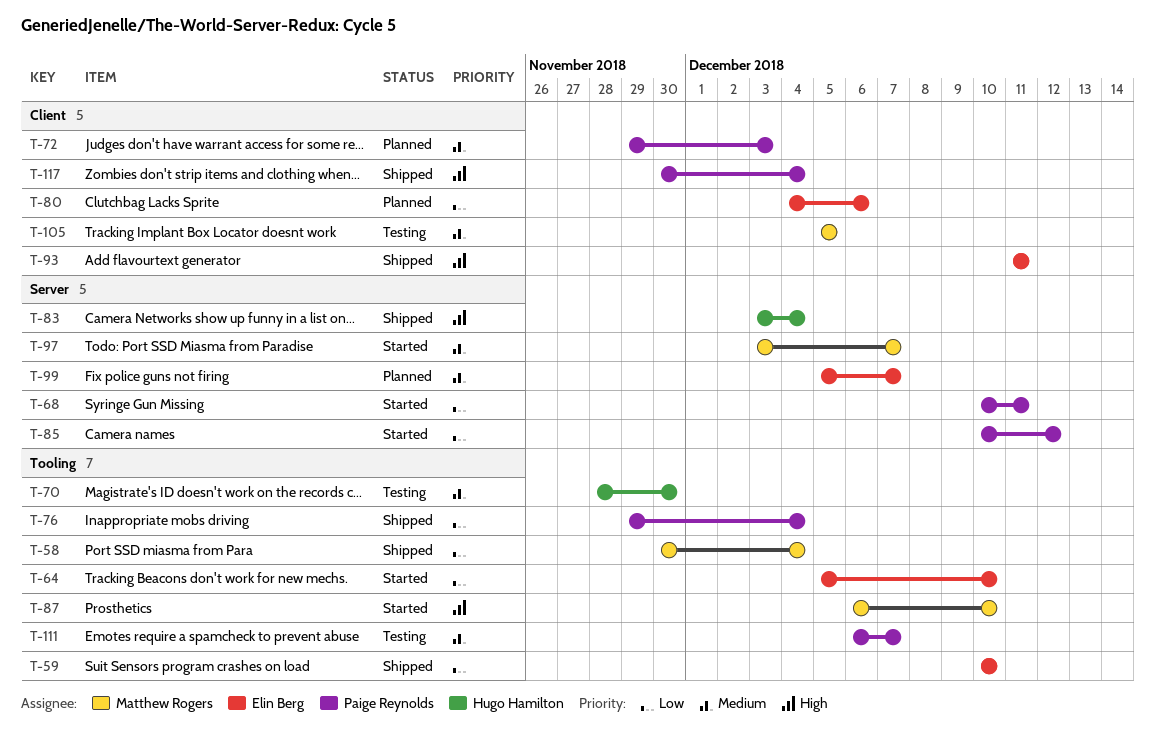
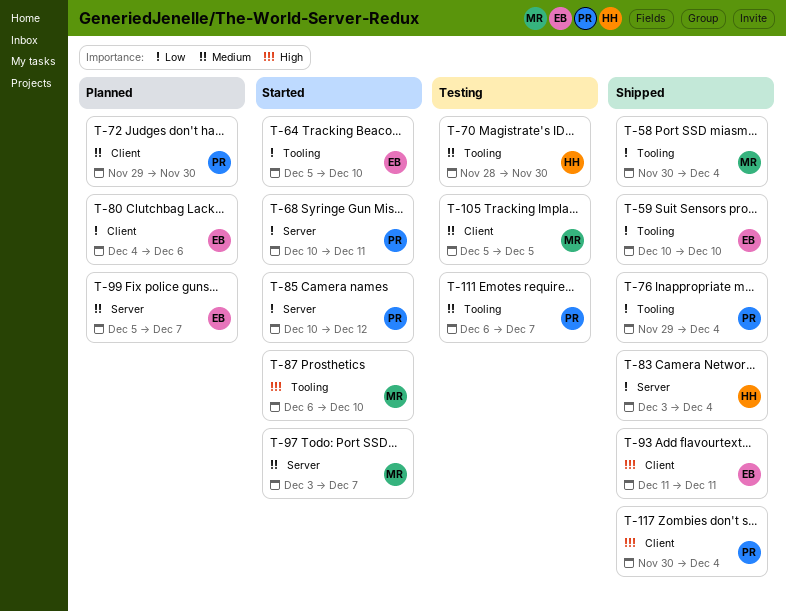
T-72, due: Dec 3 -> Nov 30
T-83, priority: High -> Low

